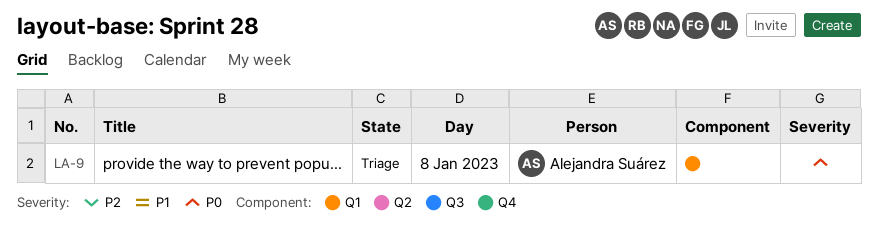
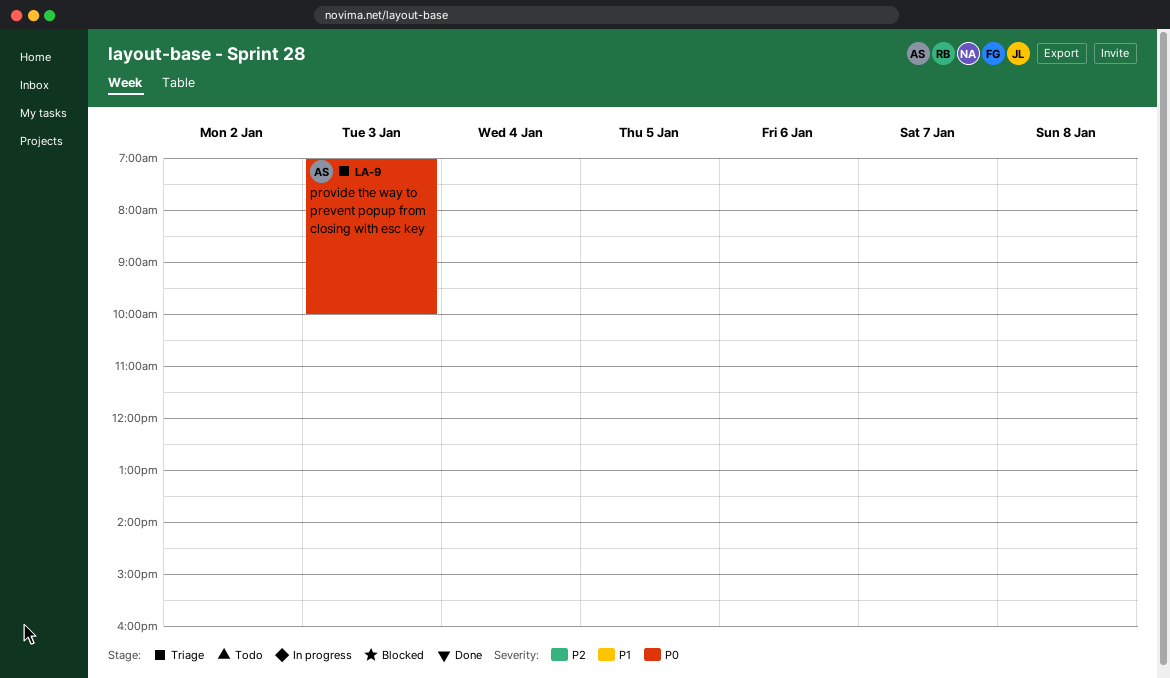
LA-9, day: Jan 8 -> Jan 3

